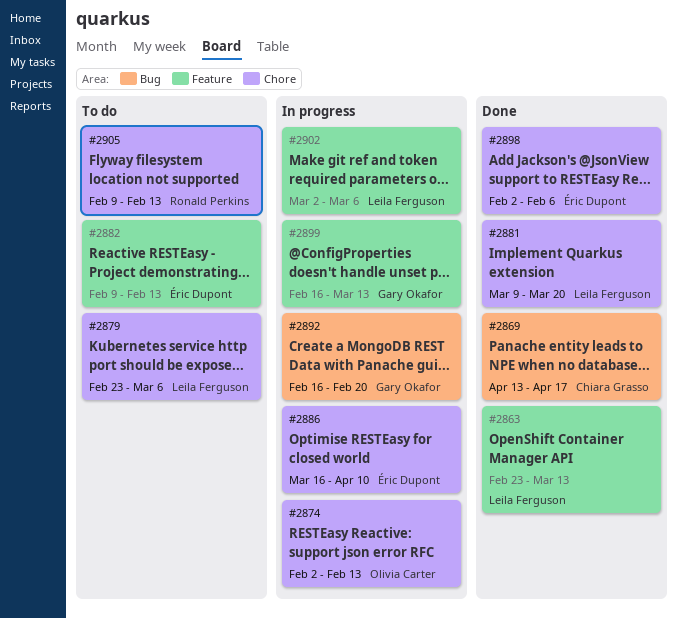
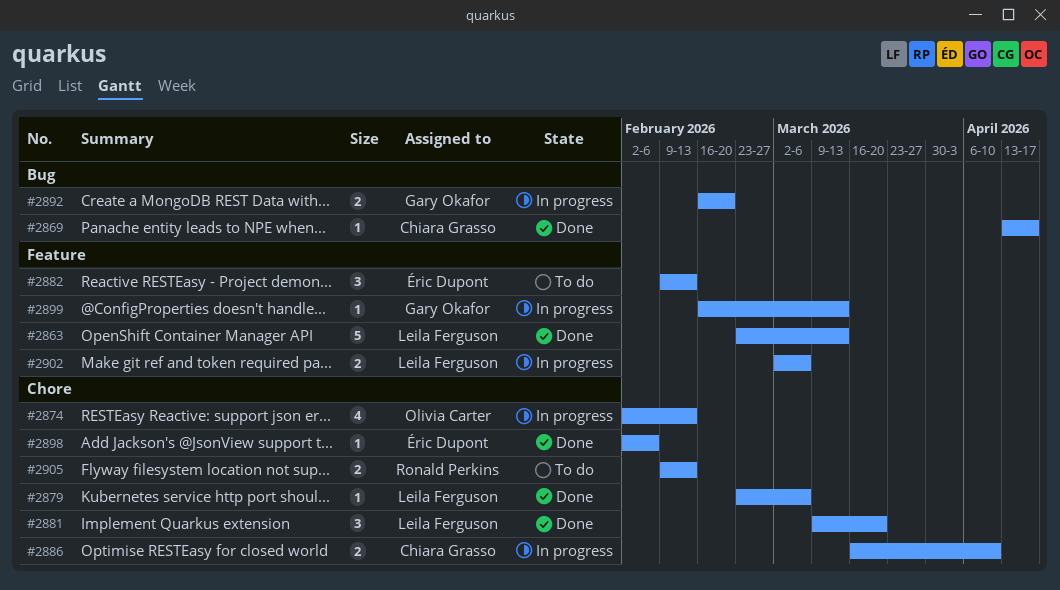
#2879, status: To do -> Done
#2886, owner: Éric Dupont -> Chiara Grasso

